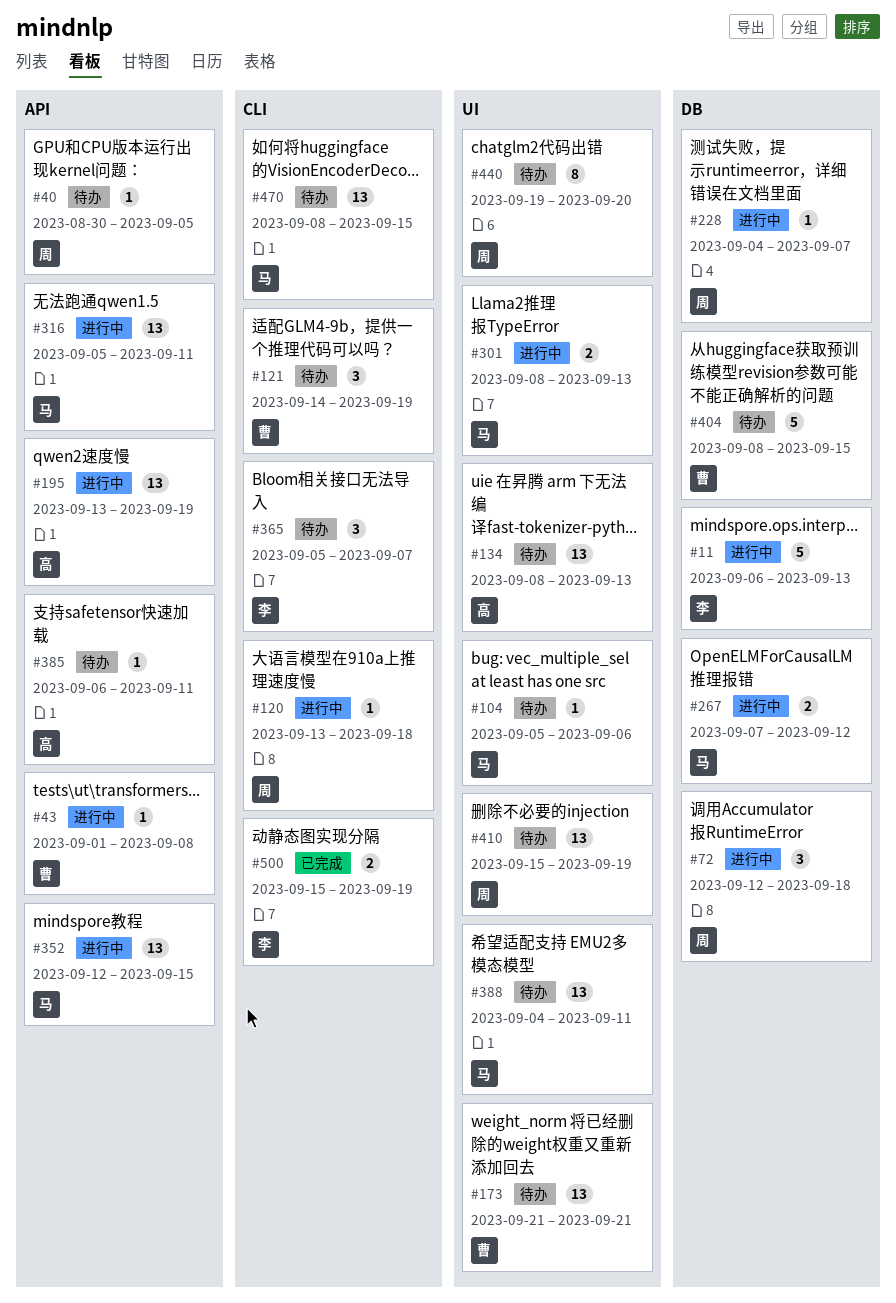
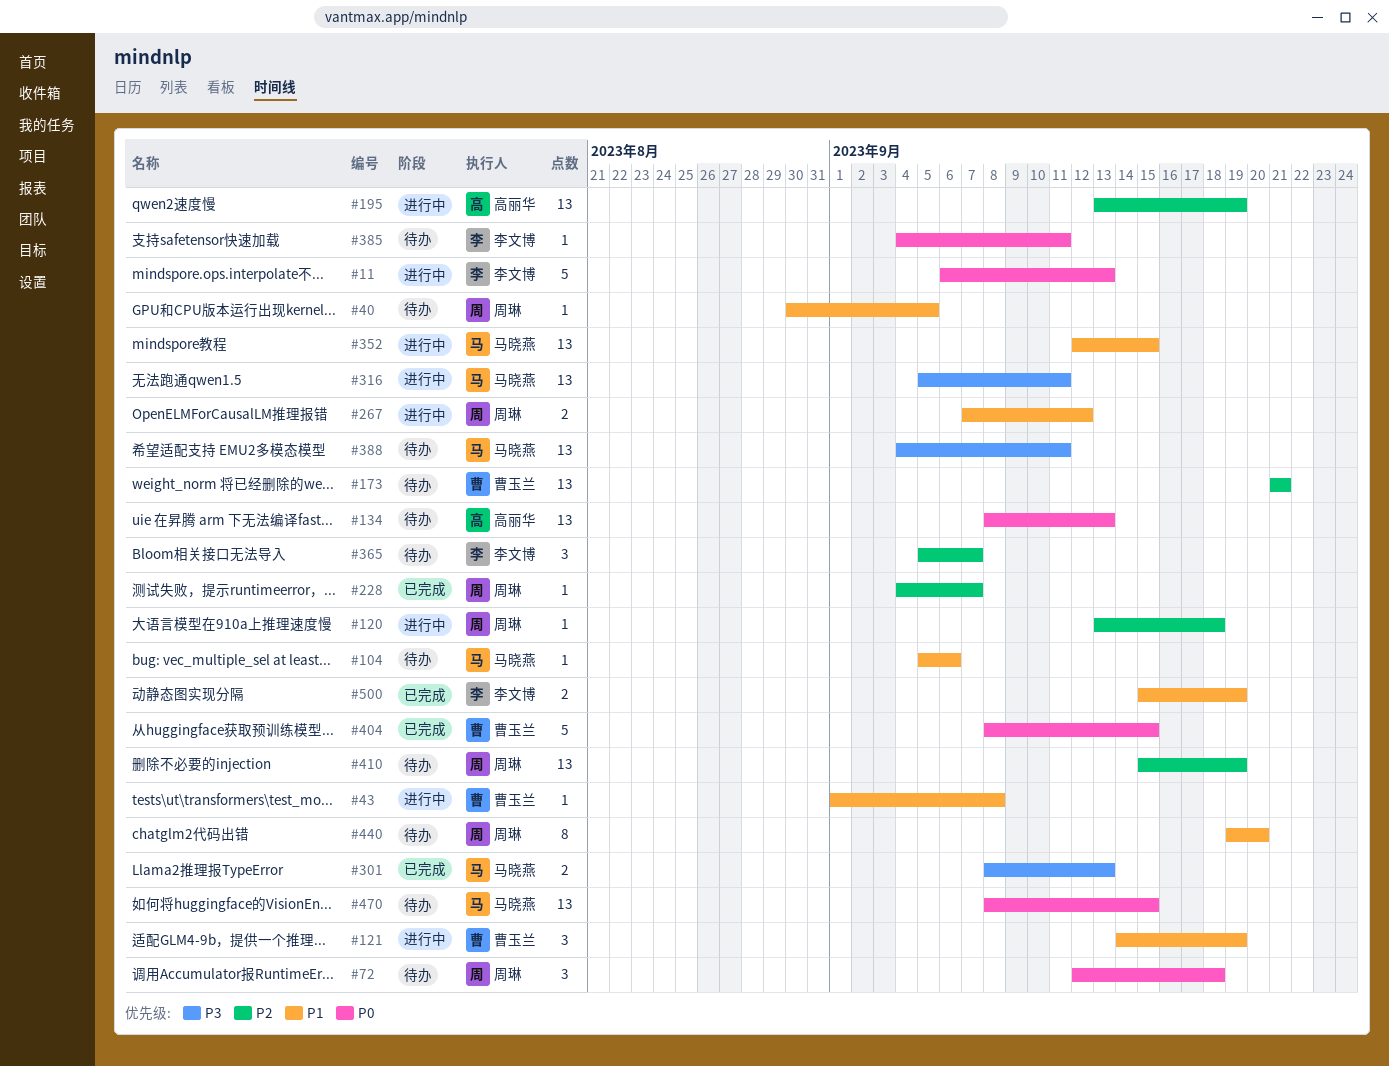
#72, status: 进行中 -> 待办
#121, status: 待办 -> 进行中
#228, status: 进行中 -> 已完成
#267, owner: 马晓燕 -> 周琳
#301, status: 进行中 -> 已完成
#385, owner: 高丽华 -> 李文博
#385, start: Sep 6 -> Sep 4
#404, status: 待办 -> 已完成

